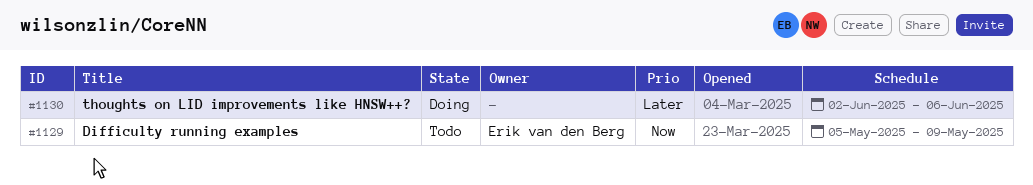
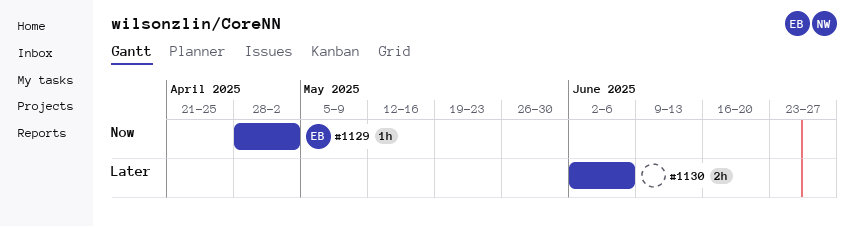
#1129, start: May 5 -> Apr 28
#1129, due: May 9 -> May 2

